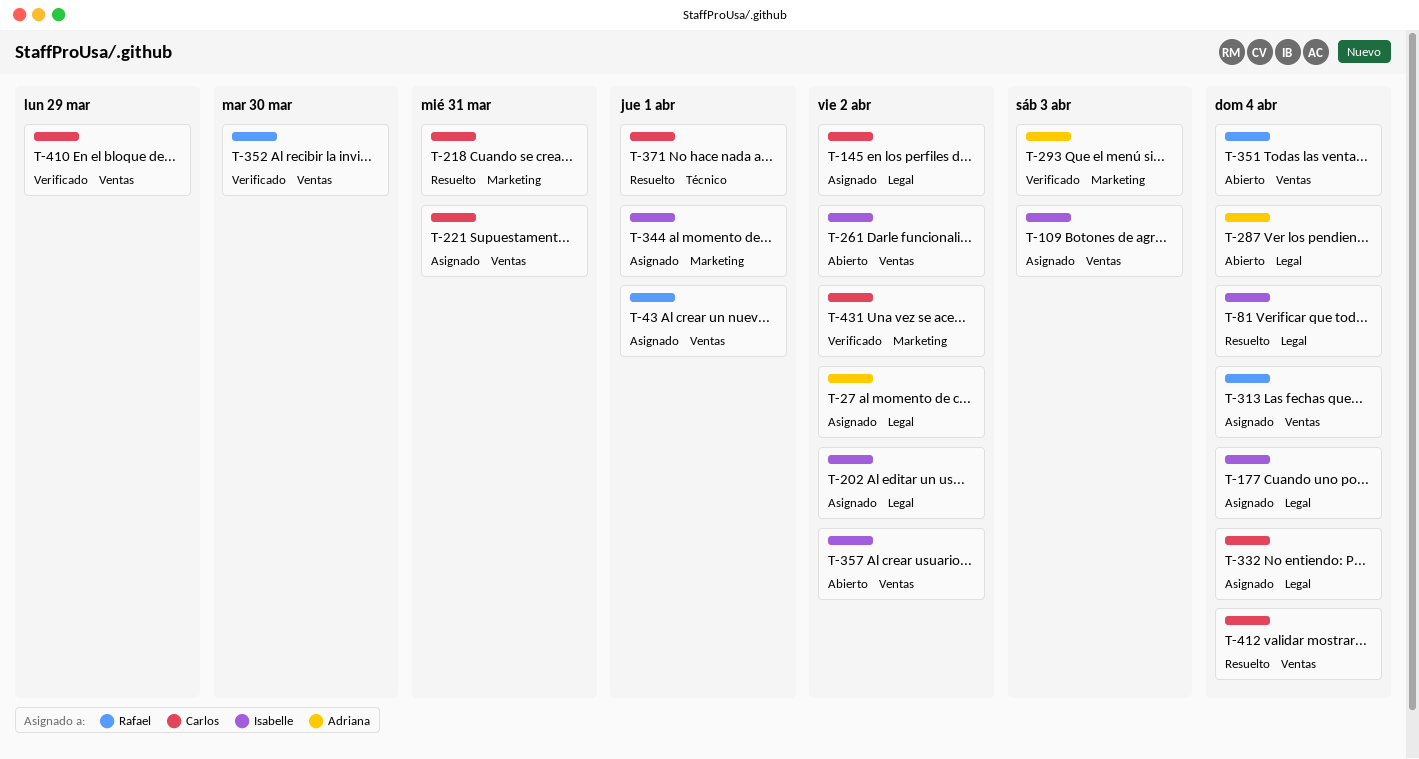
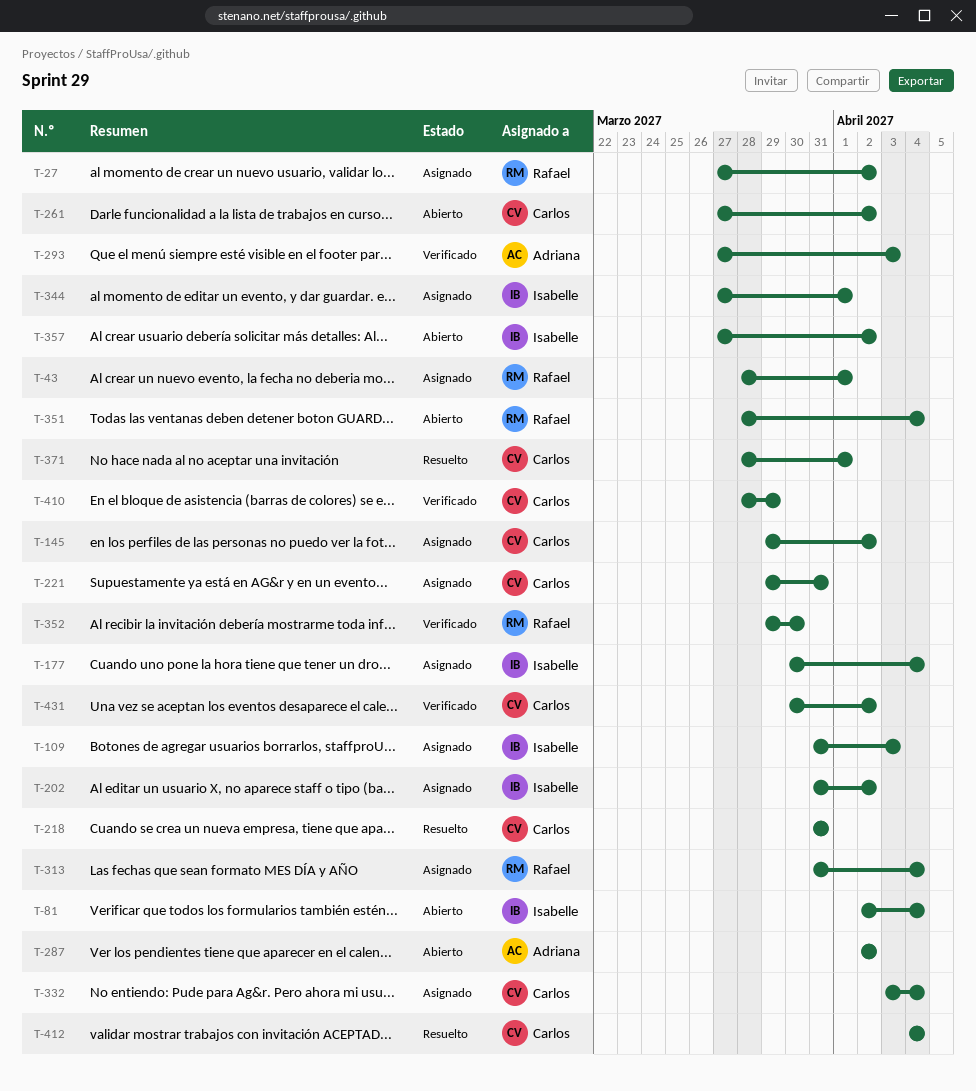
T-27, owner: Adriana -> Rafael
T-81, status: Resuelto -> Abierto
T-261, owner: Isabelle -> Carlos
T-287, due: Apr 4 -> Apr 2

